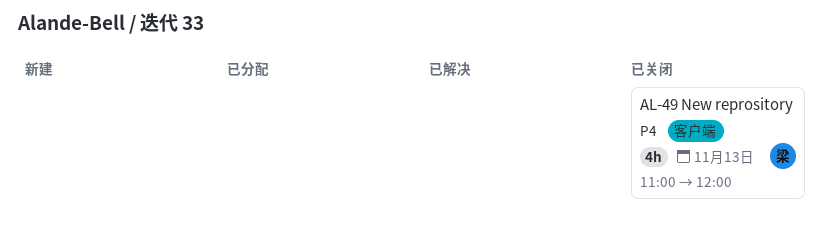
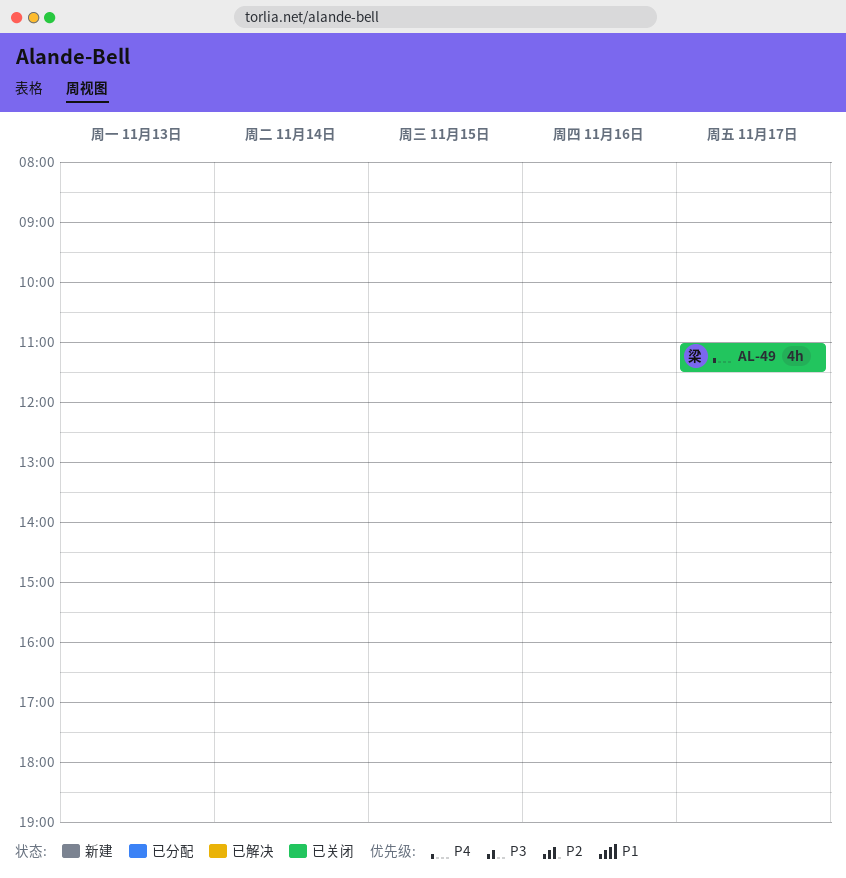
AL-49, day: Nov 13 -> Nov 17
AL-49, ends: 12:00 -> 11:30

